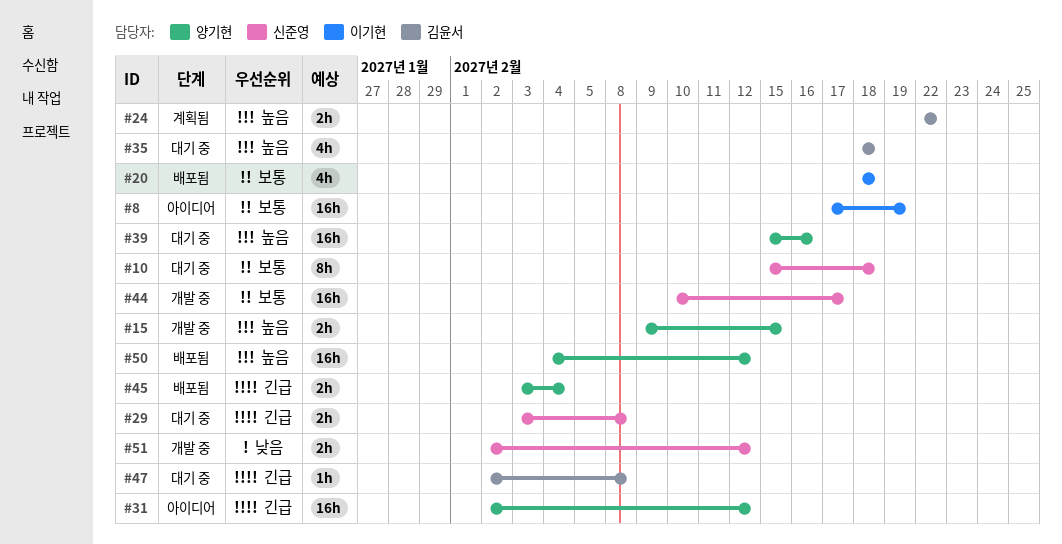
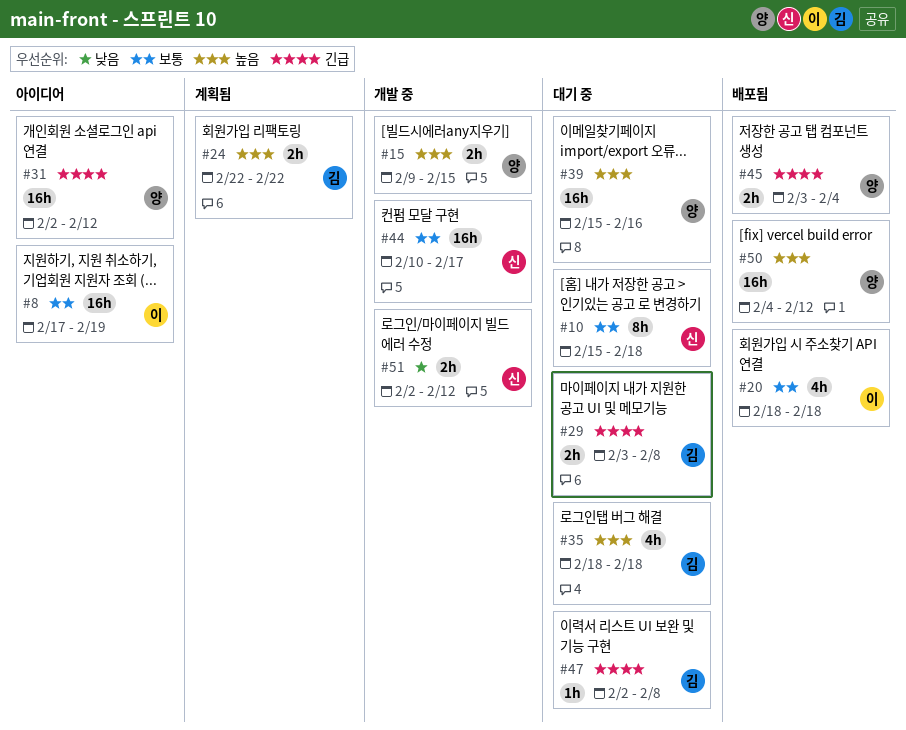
#29, owner: 신준영 -> 김윤서

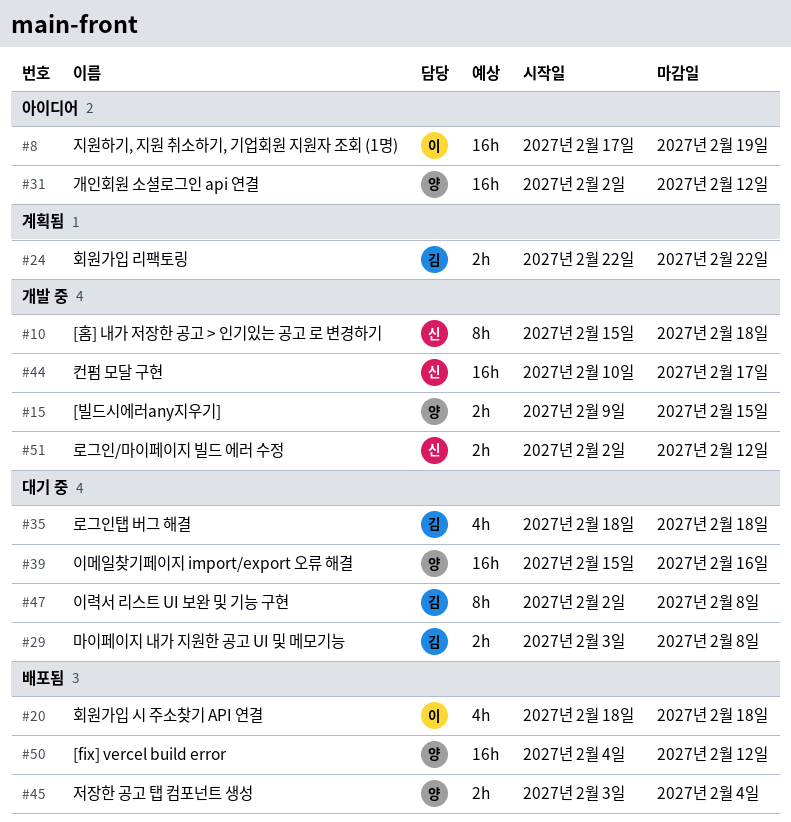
#10, status: 대기 중 -> 개발 중
#47, estimate: 1h -> 8h

